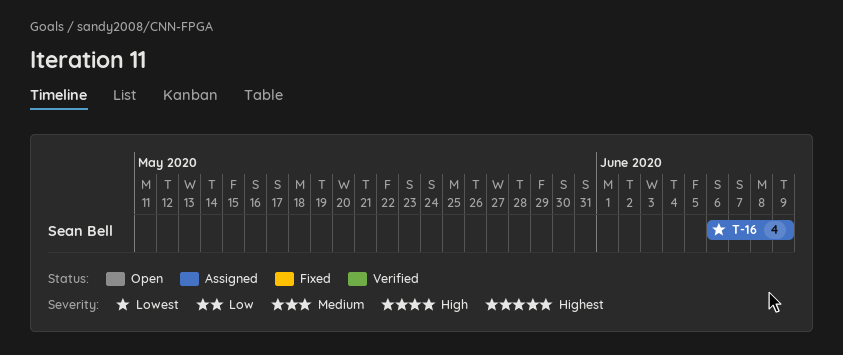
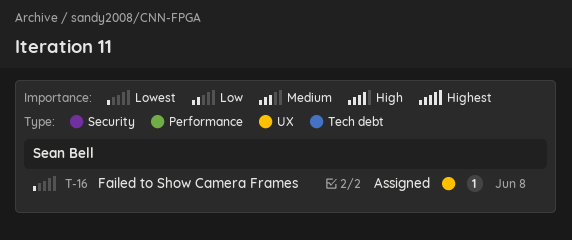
T-16, estimate: 4 -> 1
T-16, due: Jun 9 -> Jun 8

